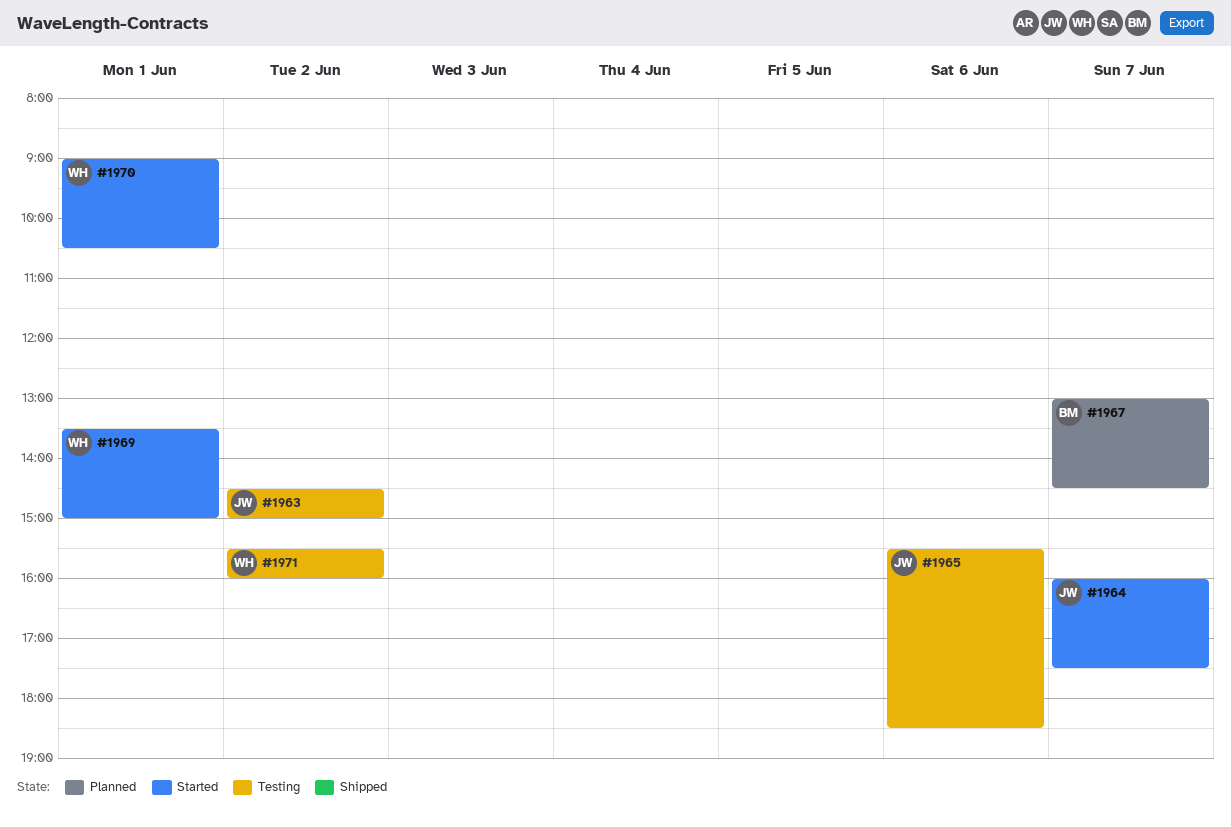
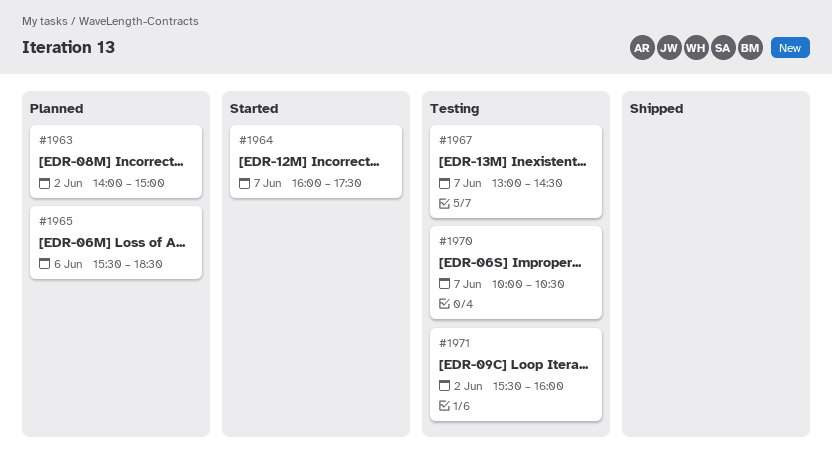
#1963, status: Testing -> Planned
#1963, begins: 14:30 -> 14:00
#1965, status: Testing -> Planned
#1967, status: Planned -> Testing
#1969: present -> none
#1970, status: Started -> Testing
#1970, day: Jun 1 -> Jun 7
#1970, begins: 09:00 -> 10:00

